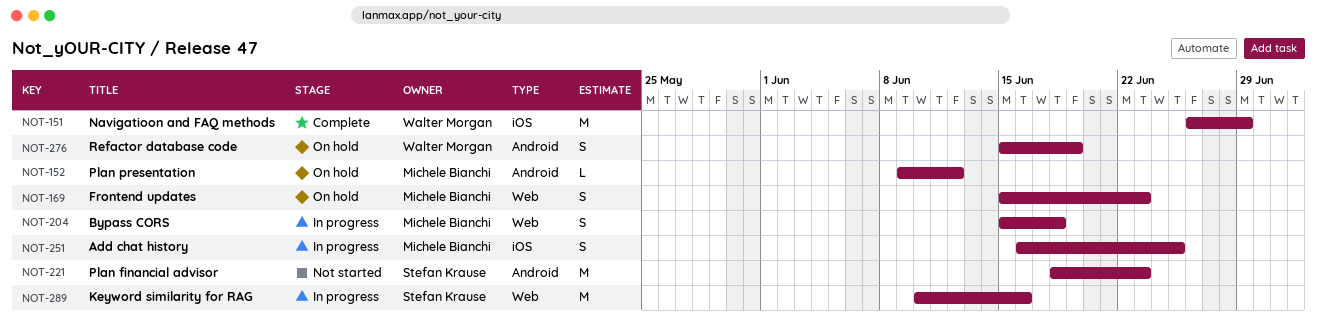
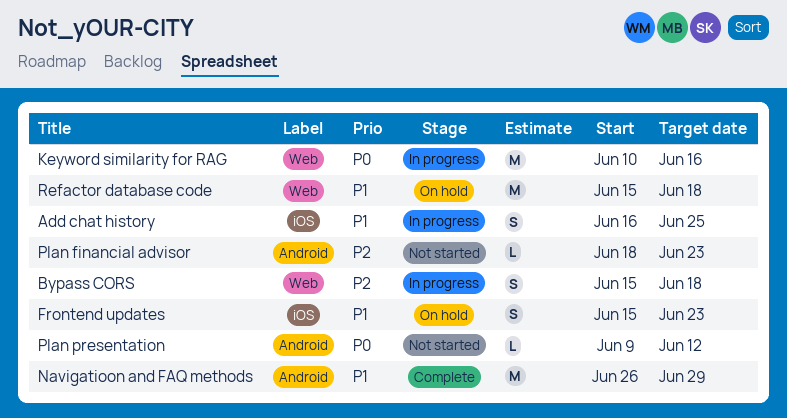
Frontend updates, label: Web -> iOS
Navigatioon and FAQ methods, label: iOS -> Android
Plan financial advisor, estimate: M -> L
Plan presentation, status: On hold -> Not started
Refactor database code, label: Android -> Web
Refactor database code, estimate: S -> M
Refactor database code, due: Jun 19 -> Jun 18

